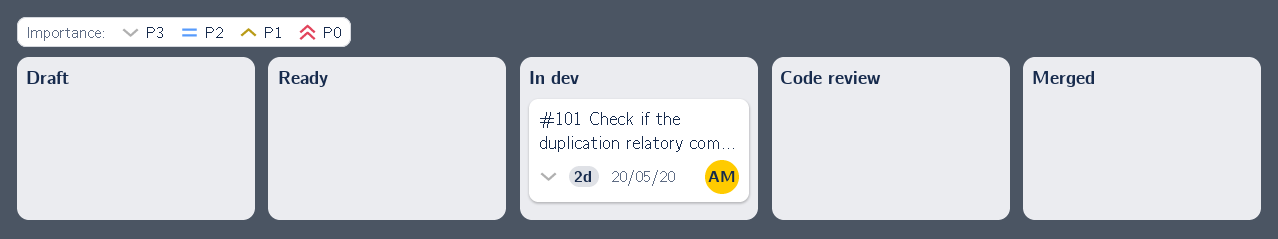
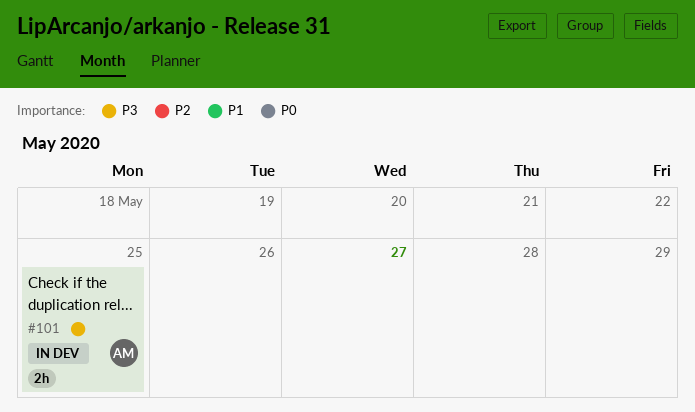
#101, estimate: 2d -> 2h
#101, due: May 20 -> May 25

